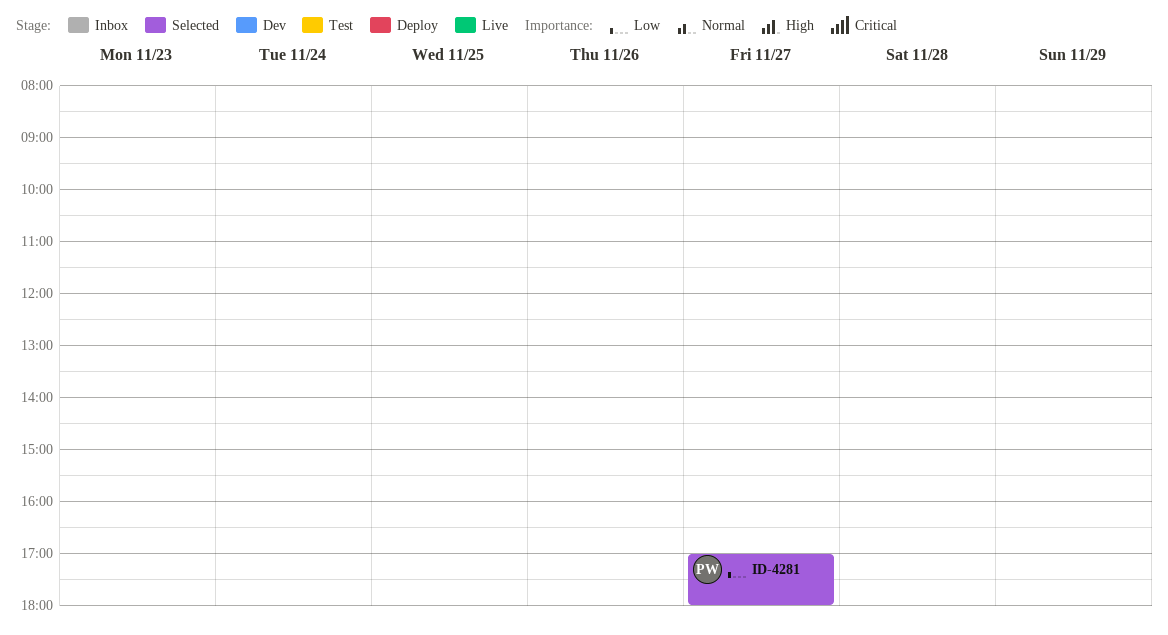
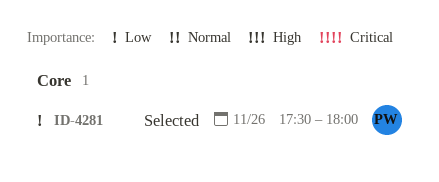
ID-4281, day: Nov 27 -> Nov 26
ID-4281, begins: 17:00 -> 17:30

